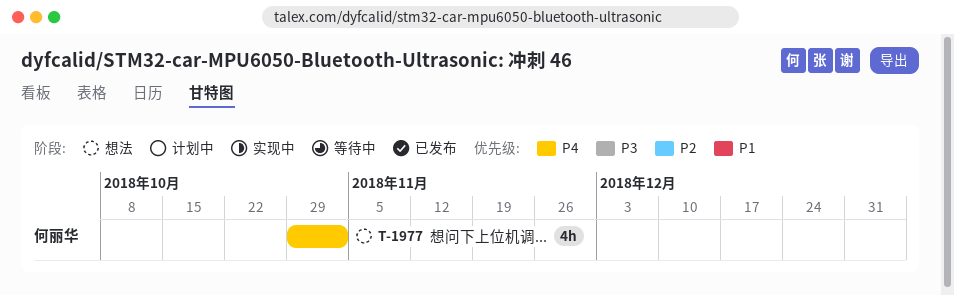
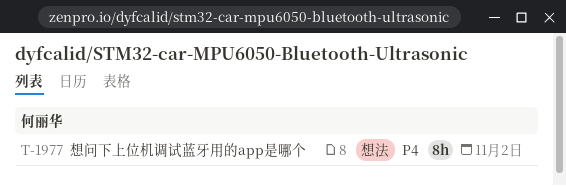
T-1977, estimate: 4h -> 8h

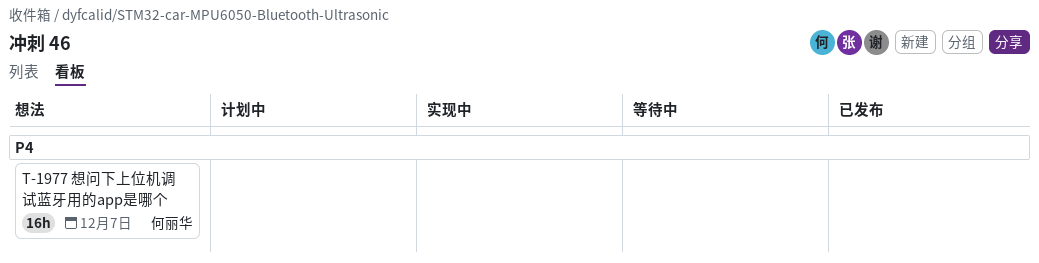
T-1977, estimate: 8h -> 16h
T-1977, due: Nov 2 -> Dec 7

